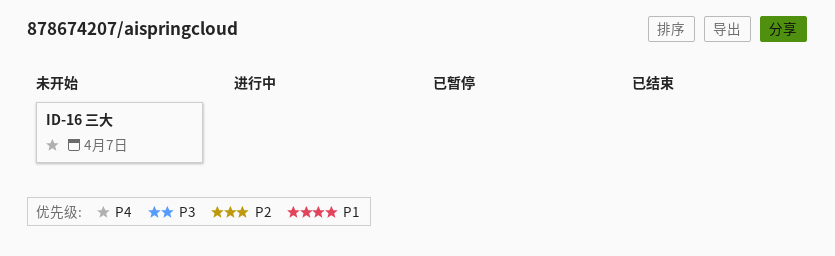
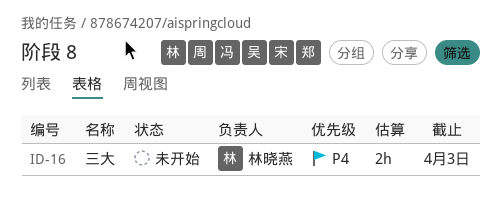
ID-16, due: Apr 7 -> Apr 3

